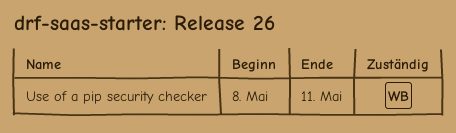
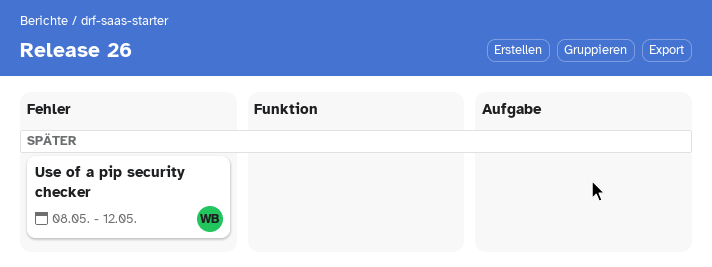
Use of a pip security checker, due: May 11 -> May 12

